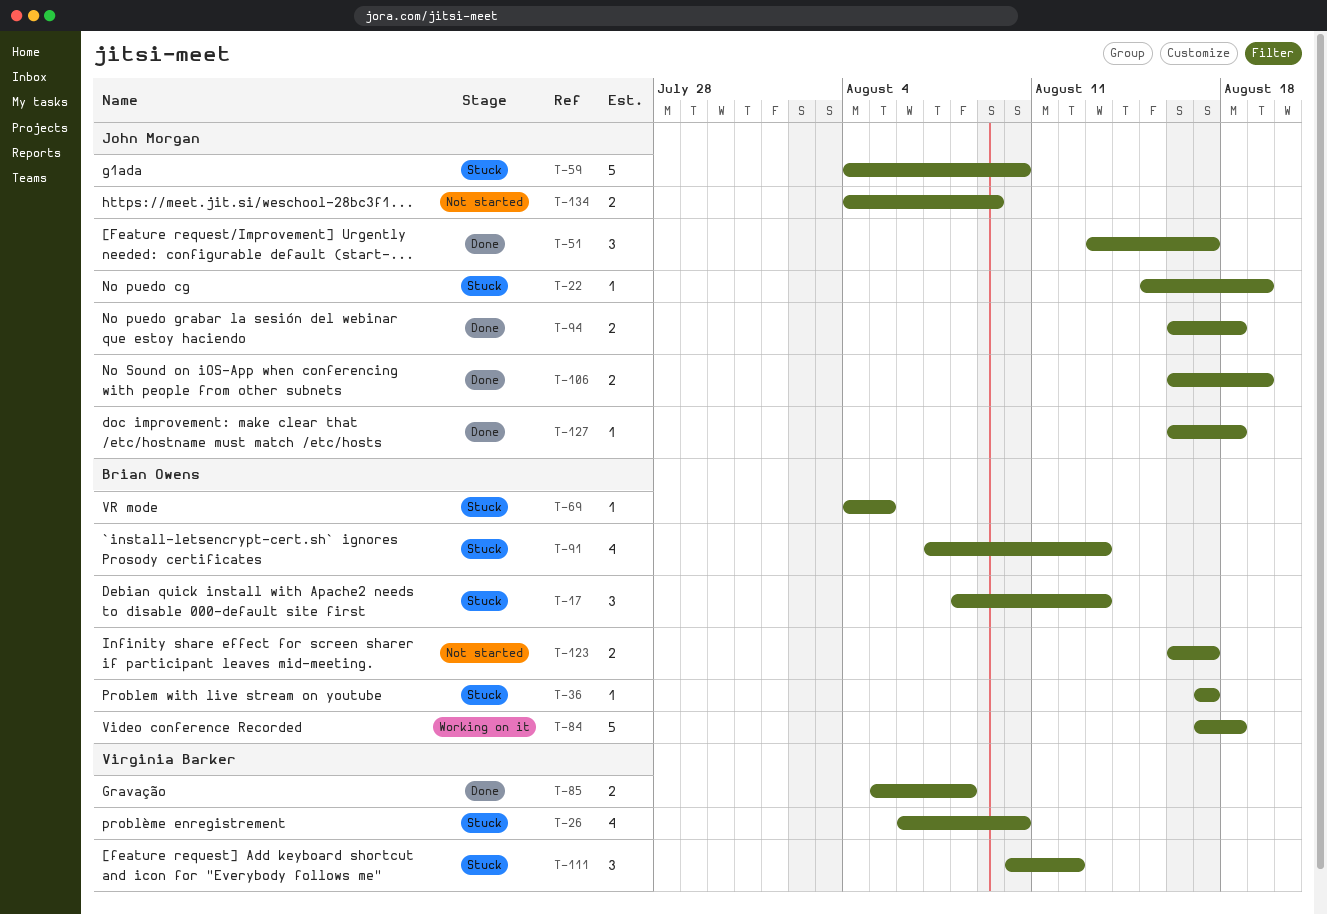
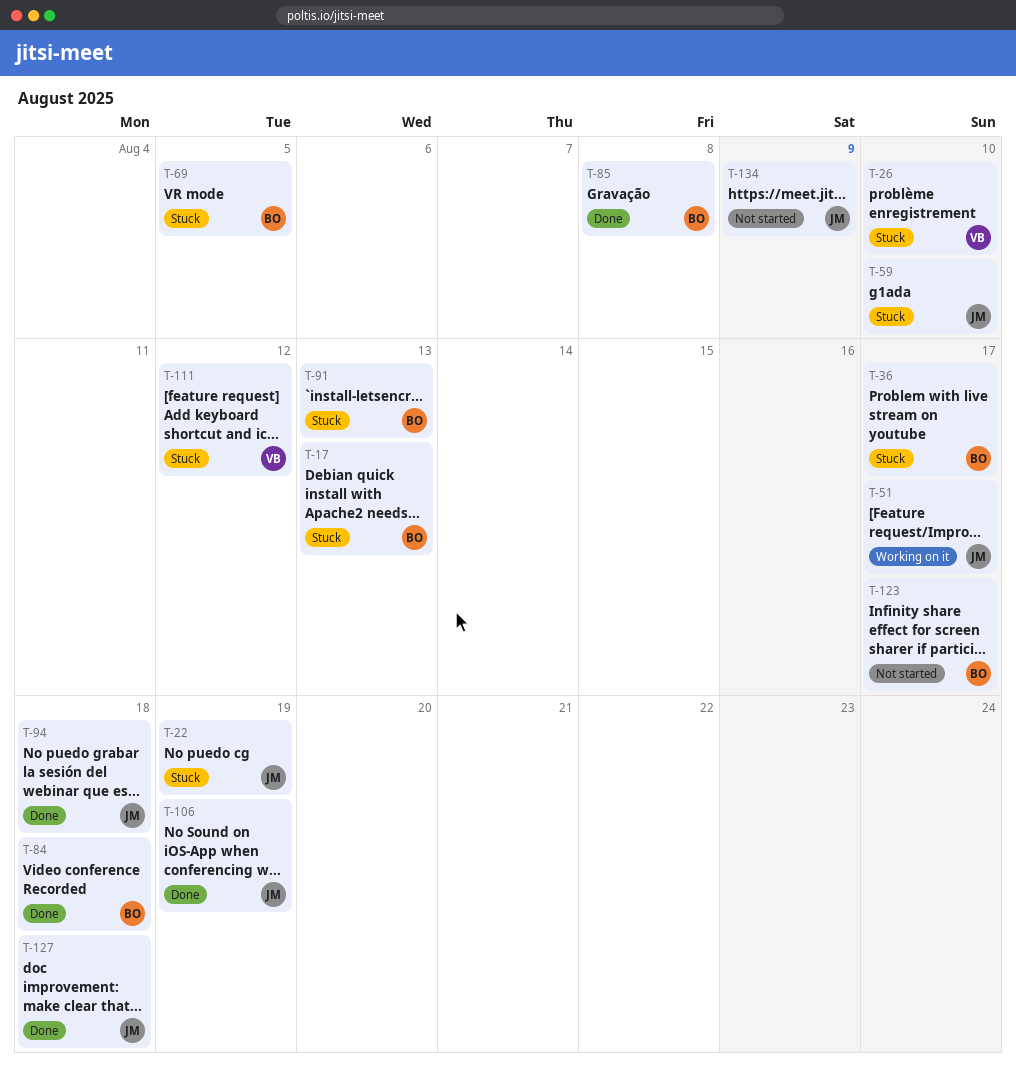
T-51, status: Done -> Working on it
T-84, status: Working on it -> Done
T-85, owner: Virginia Barker -> Brian Owens

